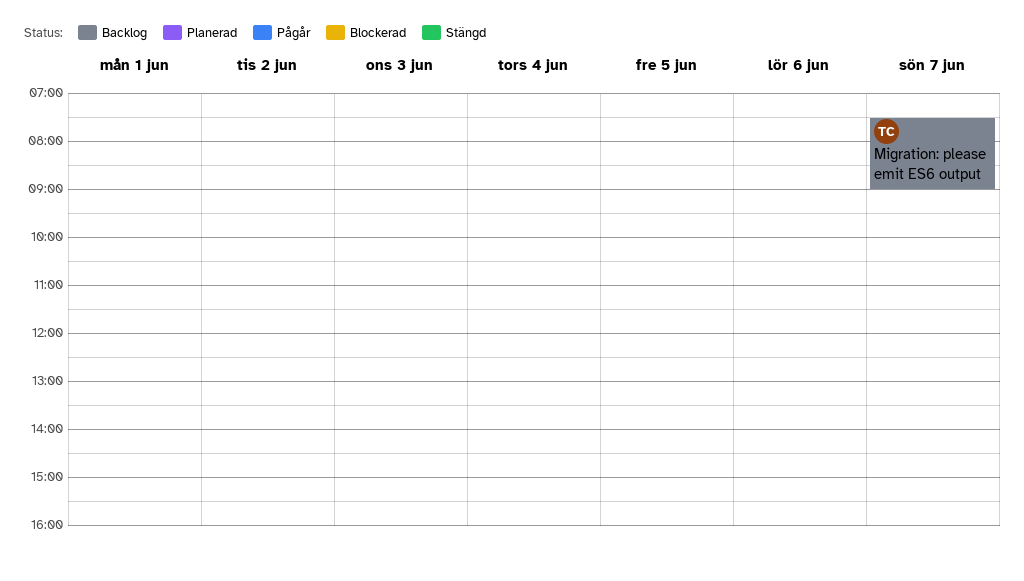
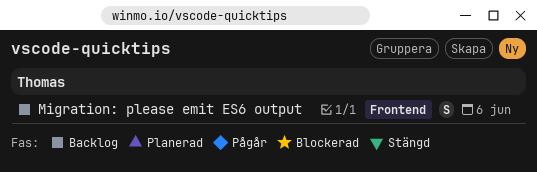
Migration: please emit ES6 output, day: Jun 7 -> Jun 6

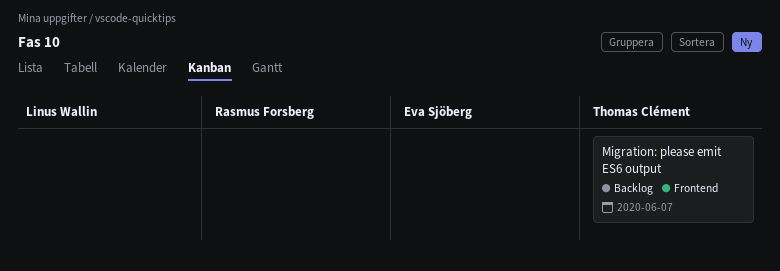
Migration: please emit ES6 output, day: Jun 6 -> Jun 7

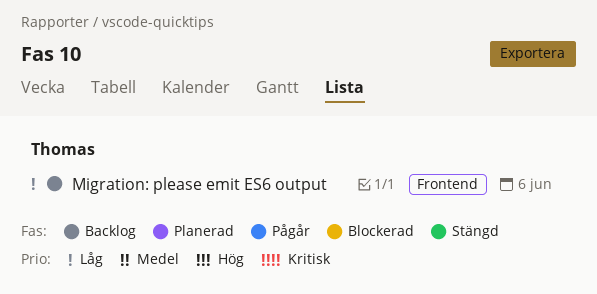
Migration: please emit ES6 output, day: Jun 7 -> Jun 6

